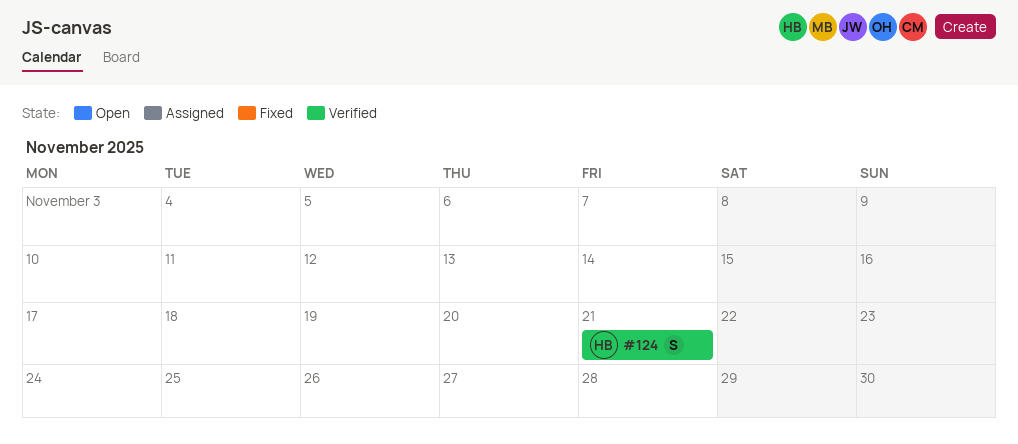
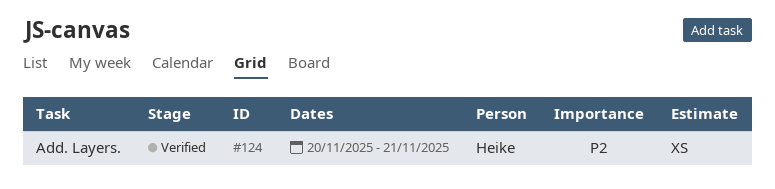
#124, estimate: S -> XS
#124, start: Nov 21 -> Nov 20

